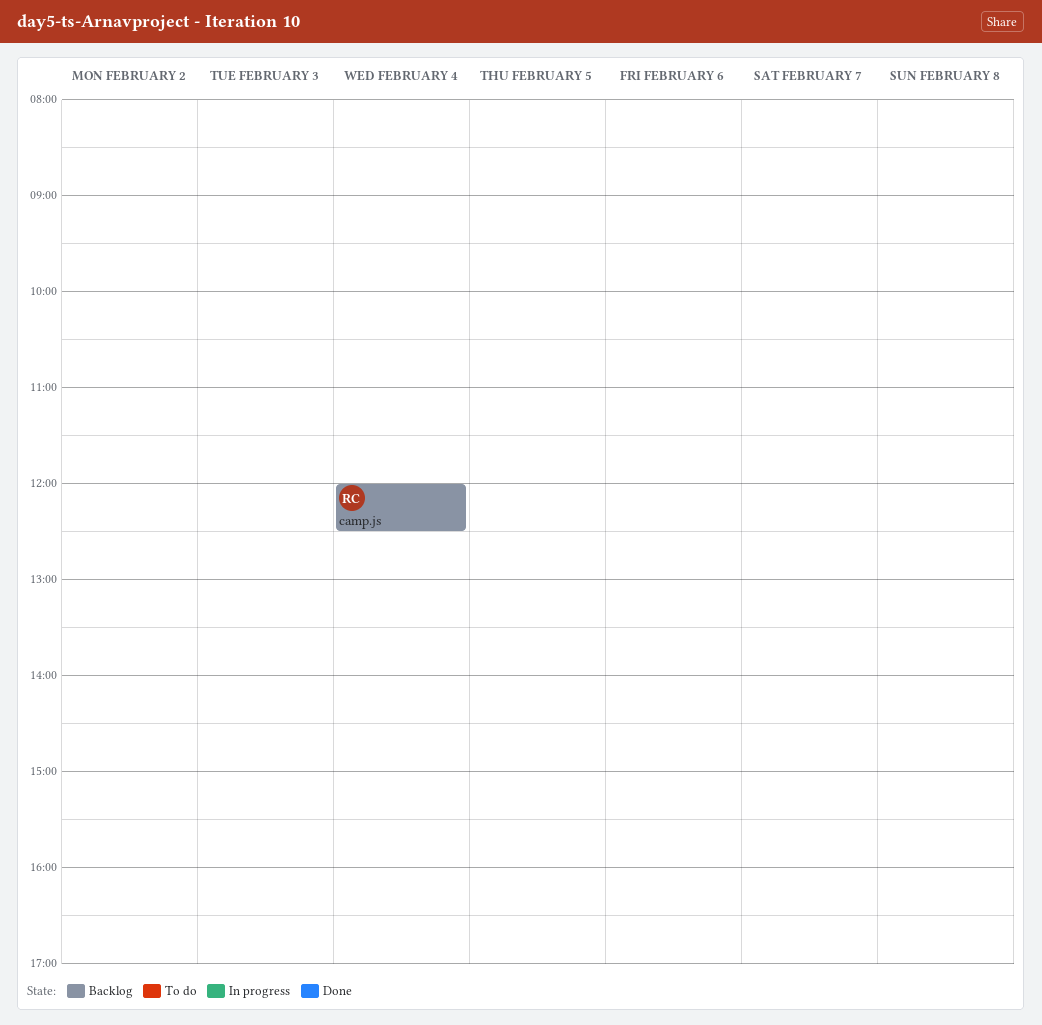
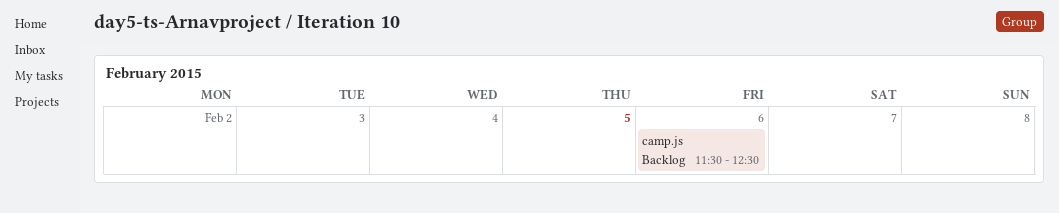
camp.js, day: Feb 4 -> Feb 6
camp.js, begins: 12:00 -> 11:30

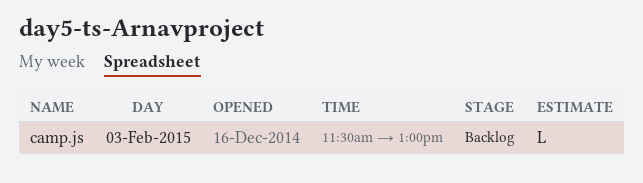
camp.js, day: Feb 6 -> Feb 3
camp.js, ends: 12:30 -> 13:00

